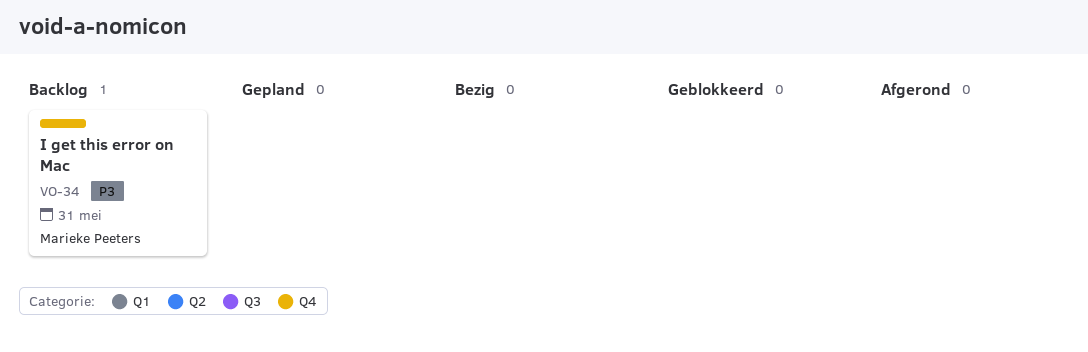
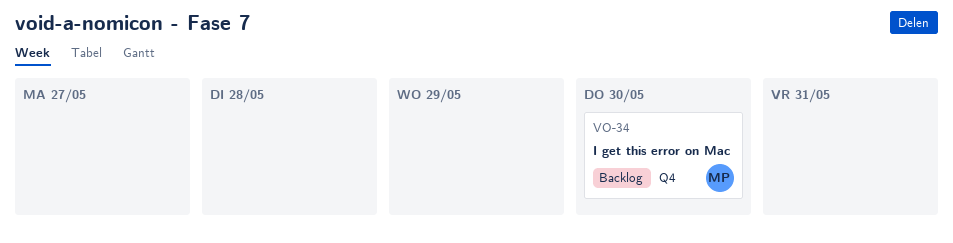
VO-34, due: May 31 -> May 30

